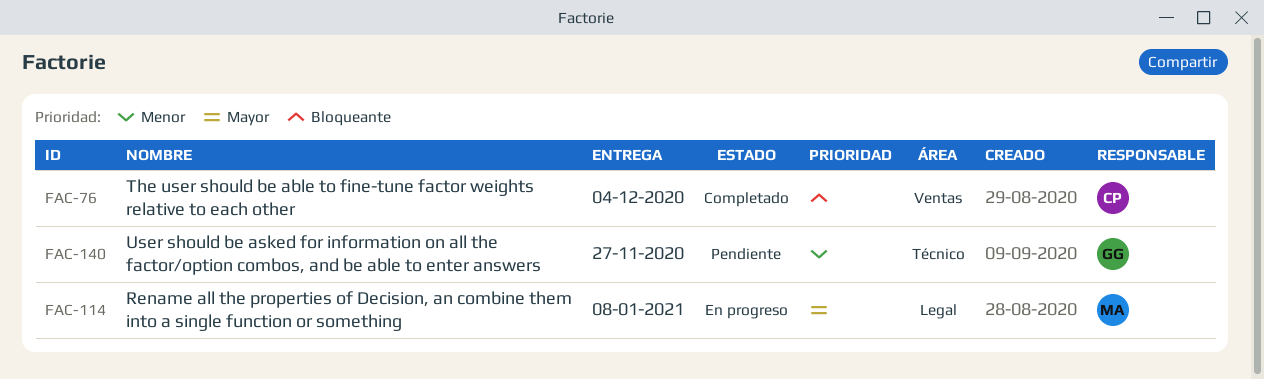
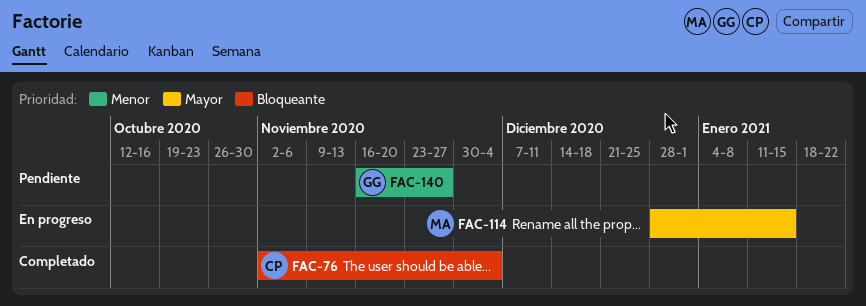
FAC-114, due: Jan 8 -> Jan 15

